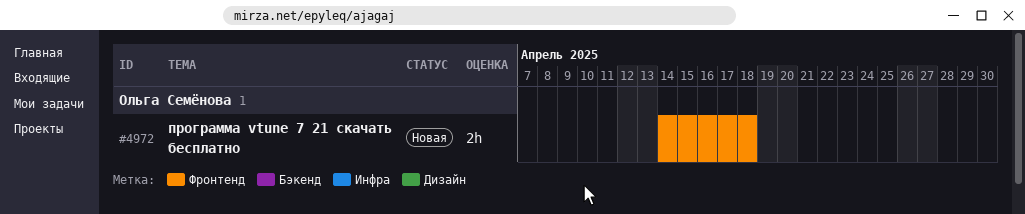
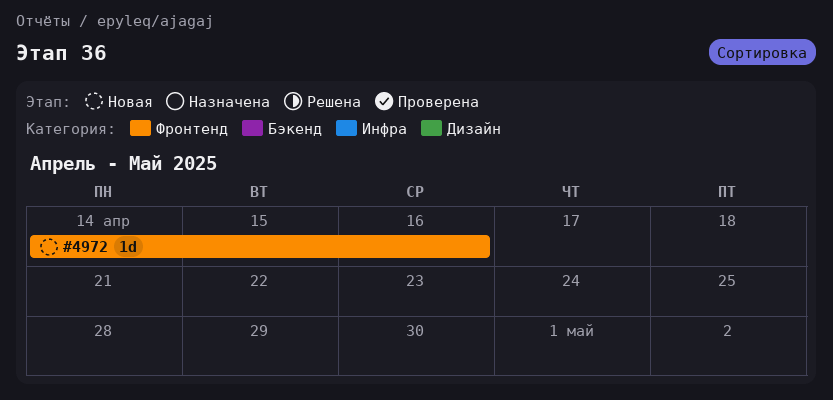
#4972, estimate: 2h -> 1d
#4972, due: Apr 18 -> Apr 16

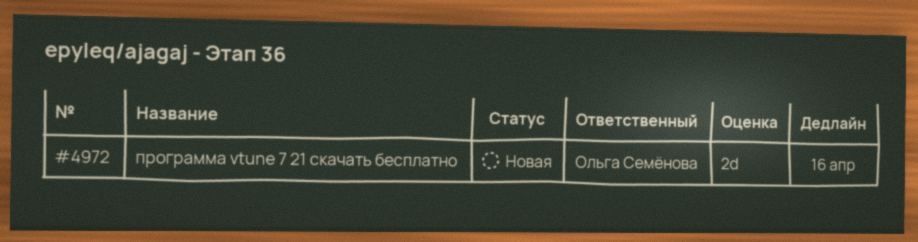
#4972, estimate: 1d -> 2d

